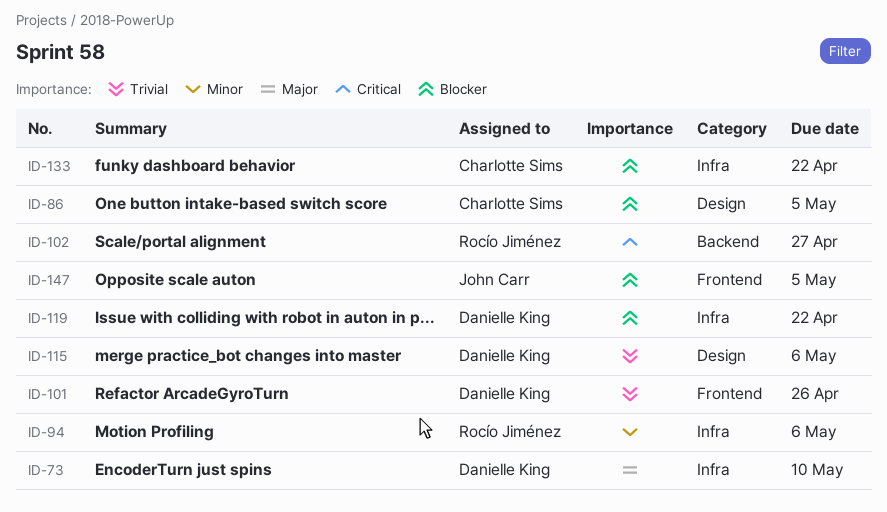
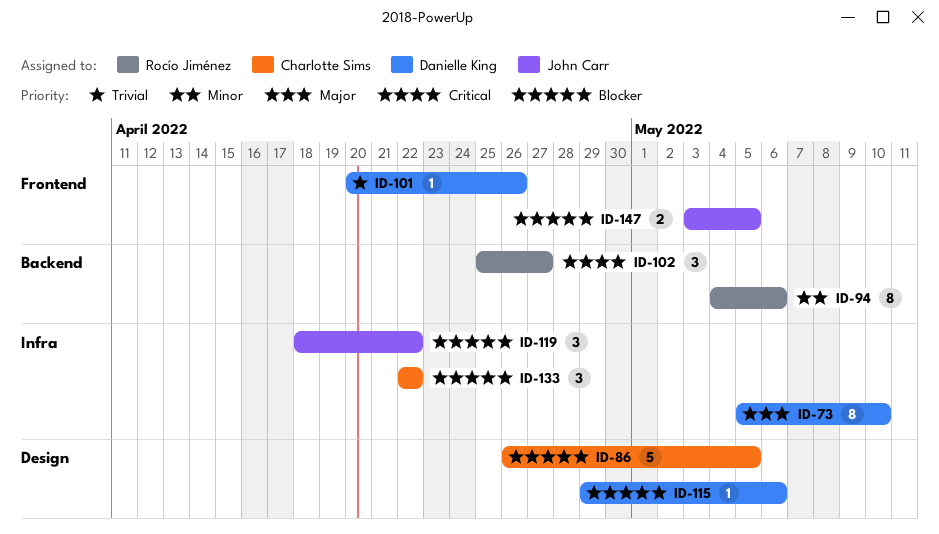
ID-94, label: Infra -> Backend
ID-115, priority: Trivial -> Blocker
ID-119, owner: Danielle King -> John Carr

